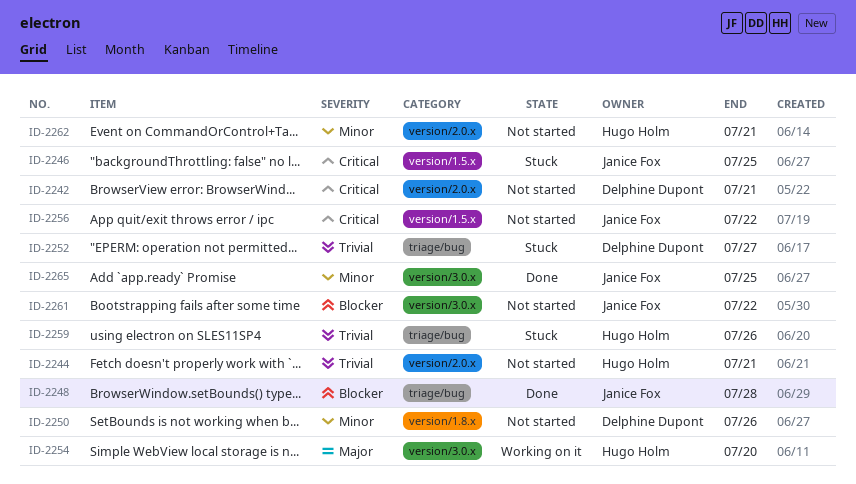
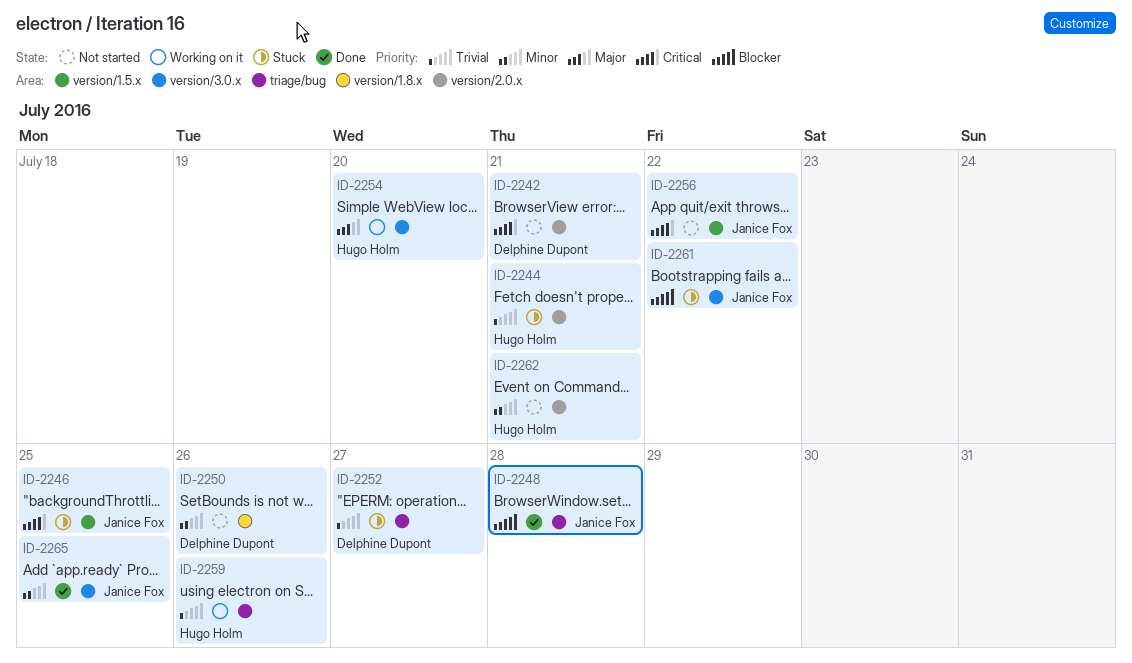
ID-2244, status: Not started -> Stuck
ID-2259, status: Stuck -> Working on it
ID-2261, status: Not started -> Stuck

